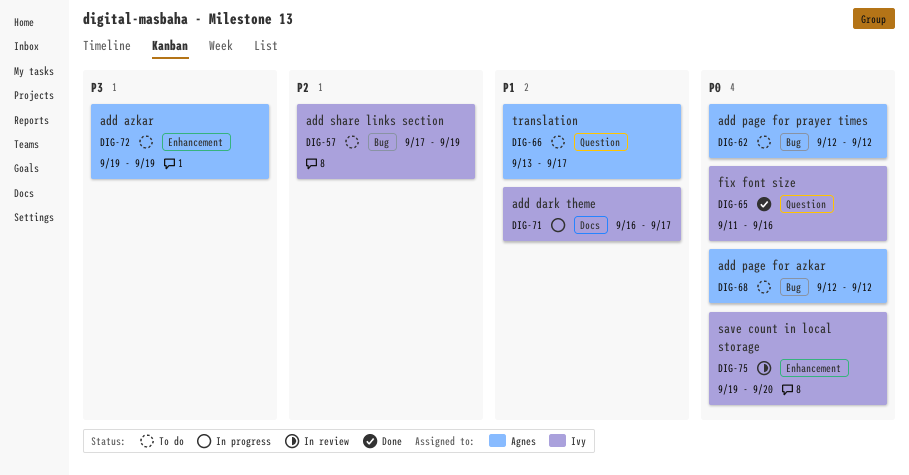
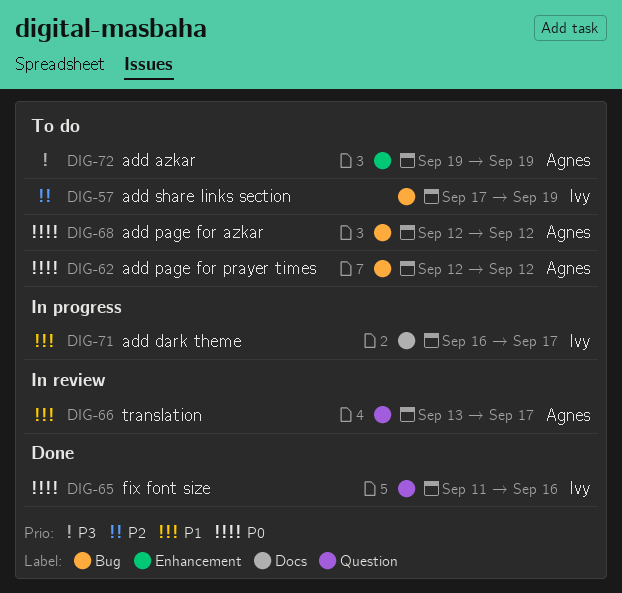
DIG-66, status: To do -> In review
DIG-75: present -> none

